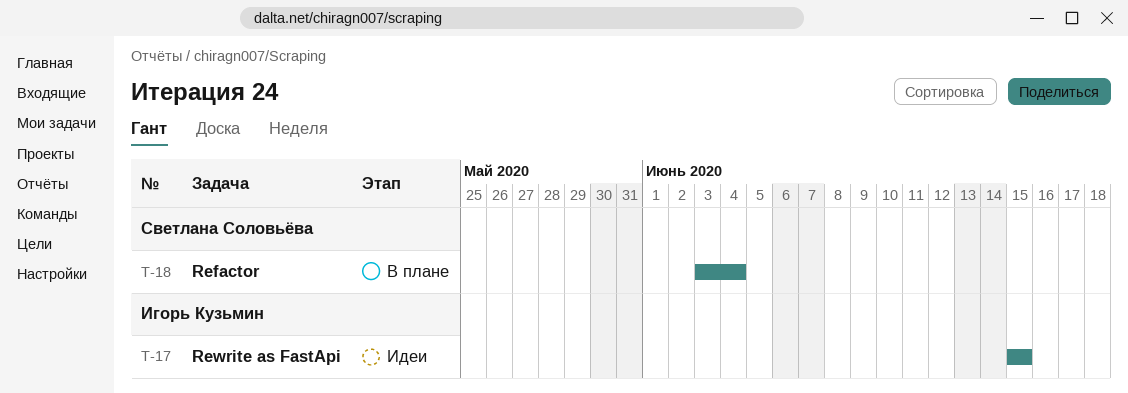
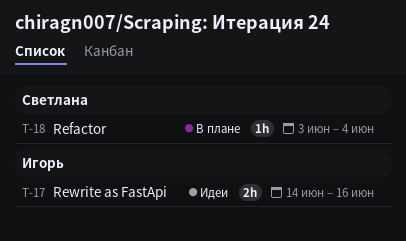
T-17, start: Jun 15 -> Jun 14
T-17, due: Jun 15 -> Jun 16

